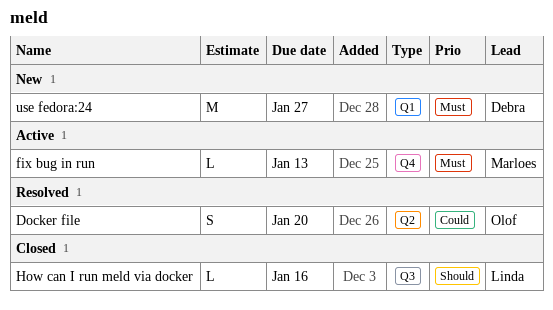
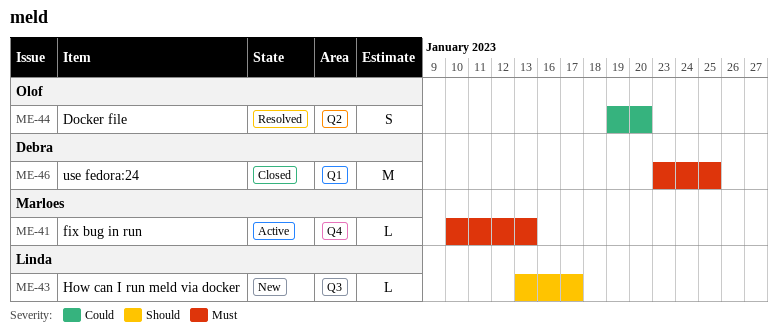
How can I run meld via docker, status: Closed -> New
How can I run meld via docker, due: Jan 16 -> Jan 17
use fedora:24, status: New -> Closed
use fedora:24, due: Jan 27 -> Jan 25

